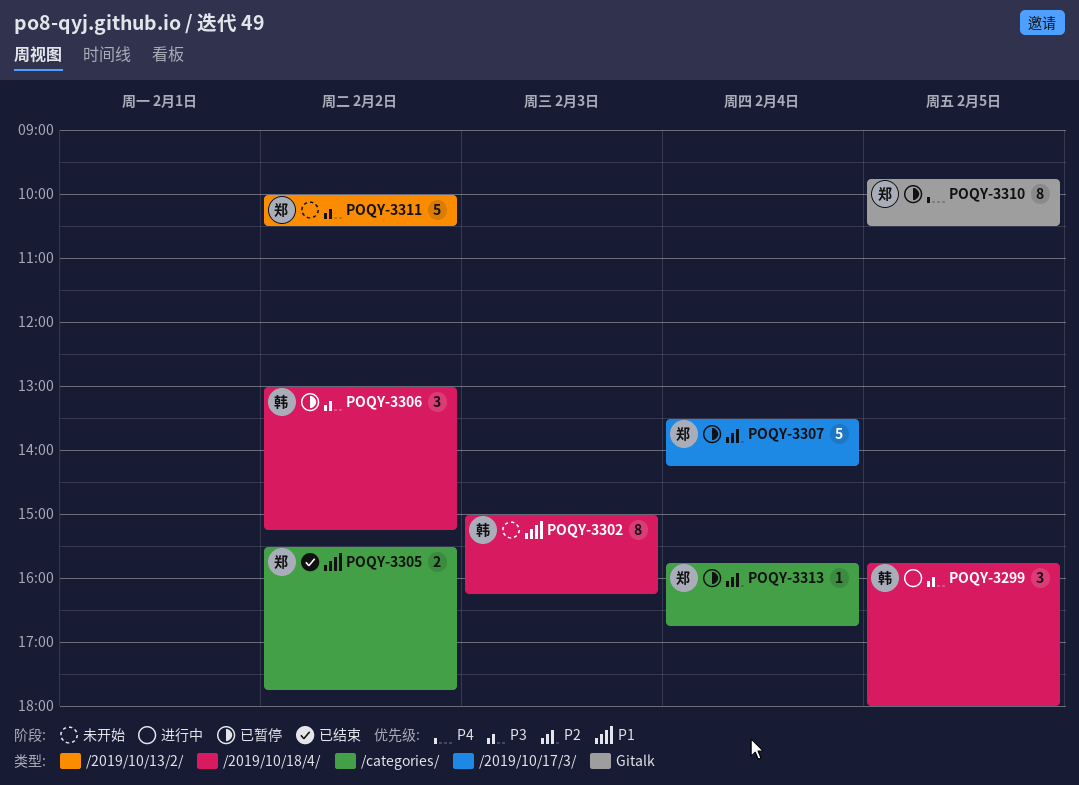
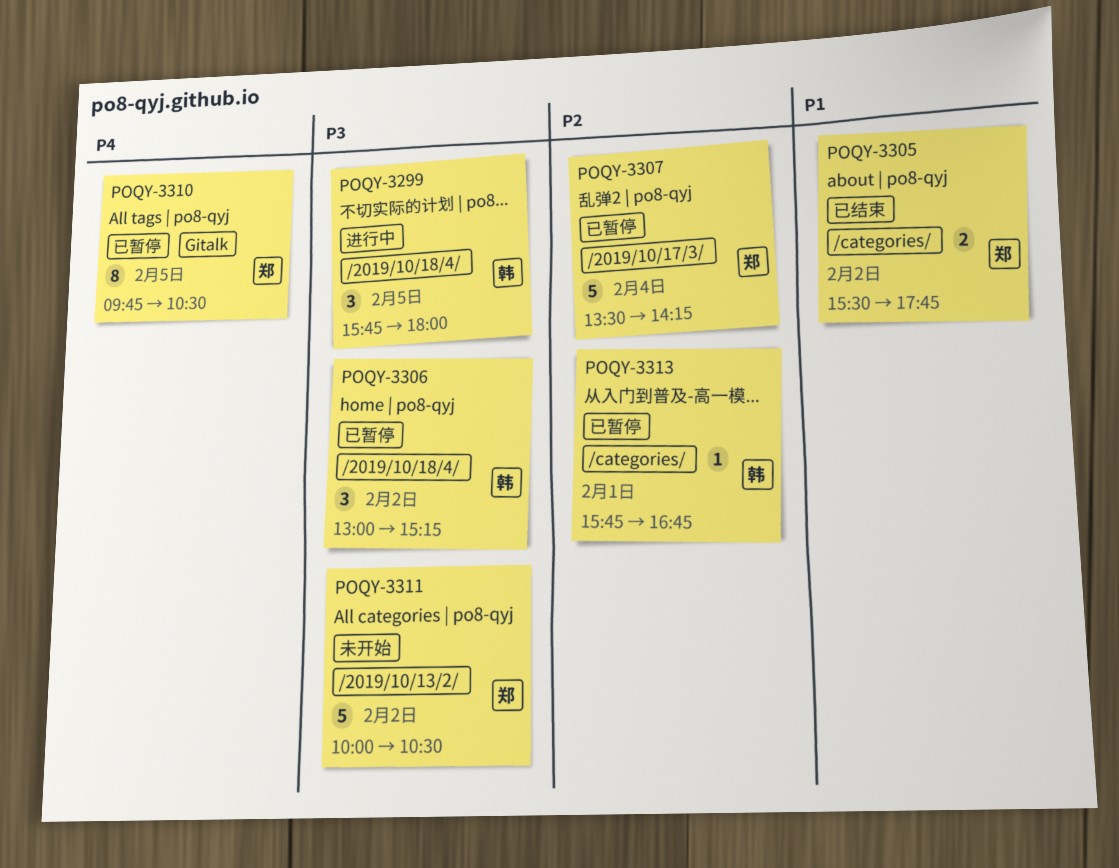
POQY-3302: present -> none
POQY-3313, owner: 郑 -> 韩
POQY-3313, day: Feb 4 -> Feb 1

